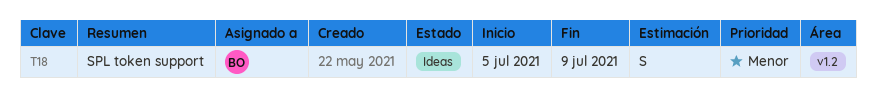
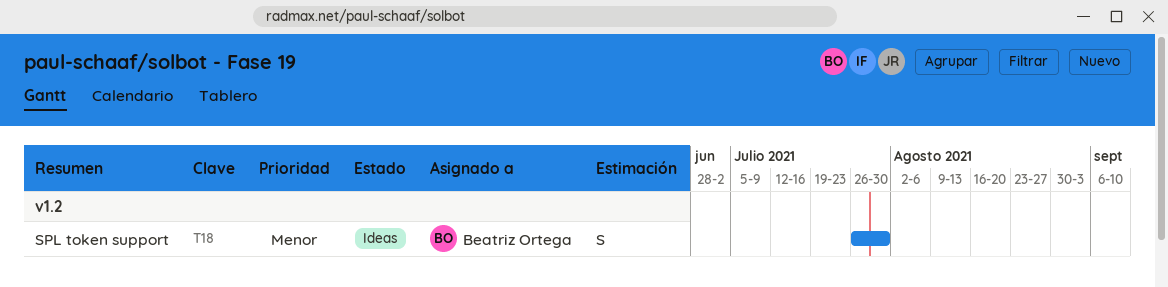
T18, start: Jul 5 -> Jul 26
T18, due: Jul 9 -> Jul 30

